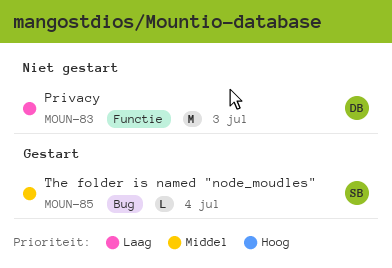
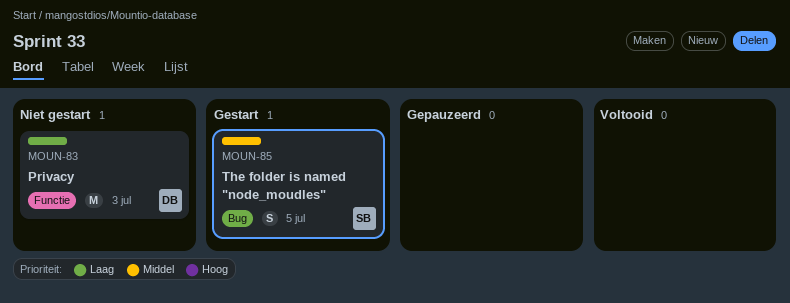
MOUN-85, estimate: L -> S
MOUN-85, due: Jul 4 -> Jul 5

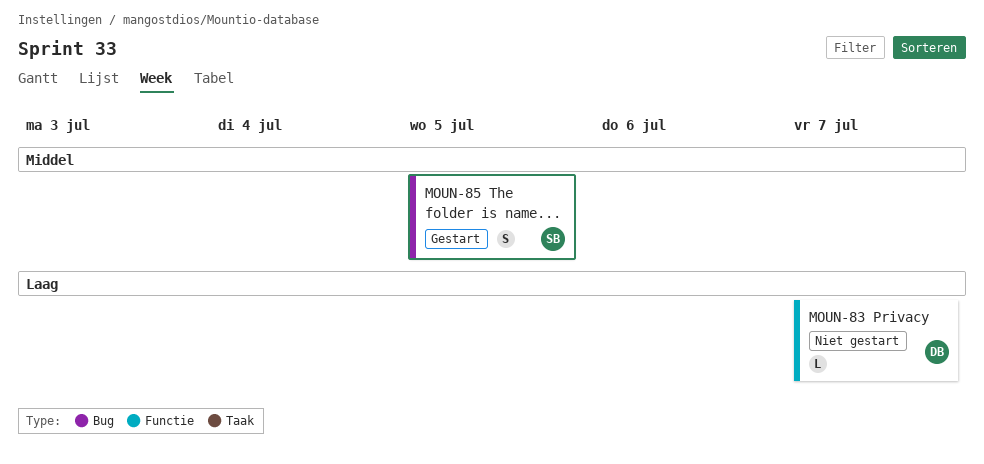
MOUN-83, estimate: M -> L
MOUN-83, due: Jul 3 -> Jul 7

